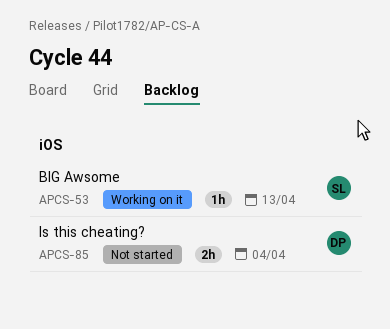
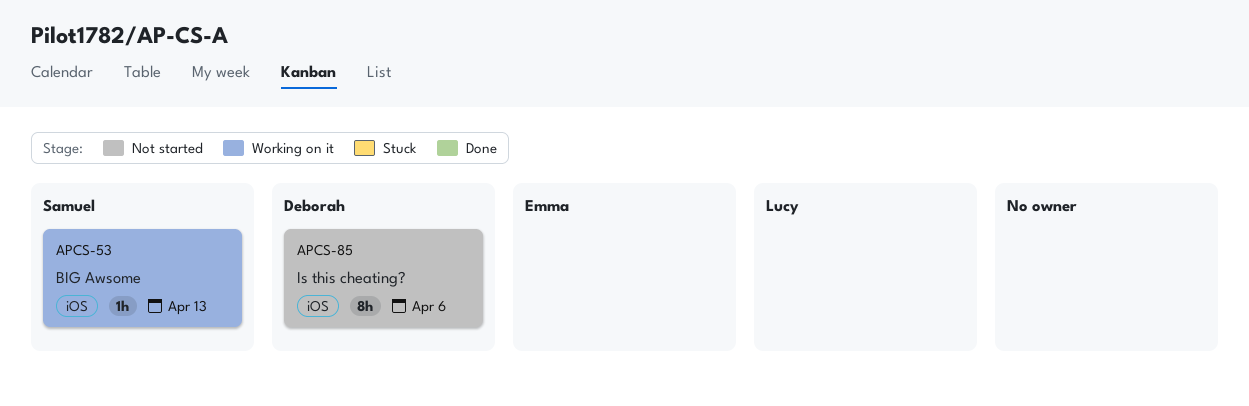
APCS-85, estimate: 2h -> 8h
APCS-85, due: Apr 4 -> Apr 6

